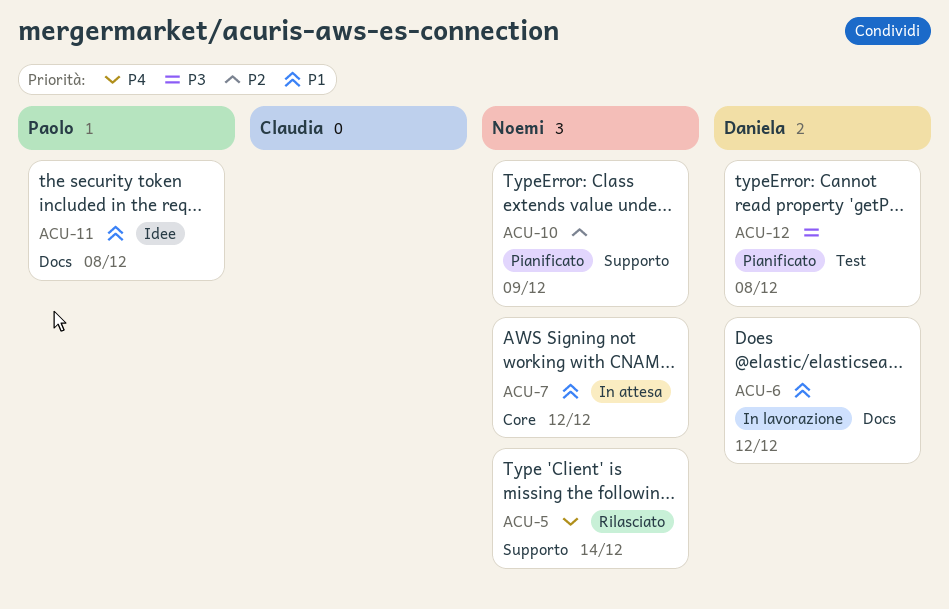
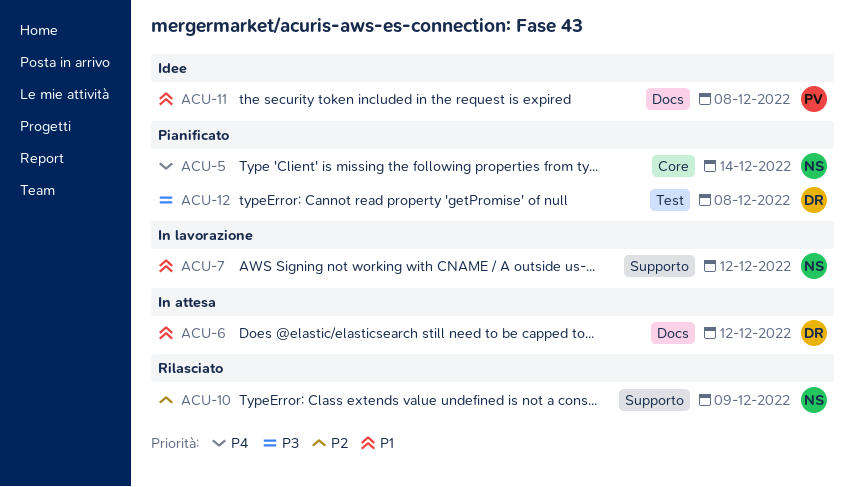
ACU-5, status: Rilasciato -> Pianificato
ACU-5, label: Supporto -> Core
ACU-6, status: In lavorazione -> In attesa
ACU-7, status: In attesa -> In lavorazione
ACU-7, label: Core -> Supporto
ACU-10, status: Pianificato -> Rilasciato

